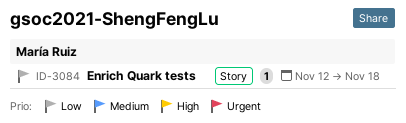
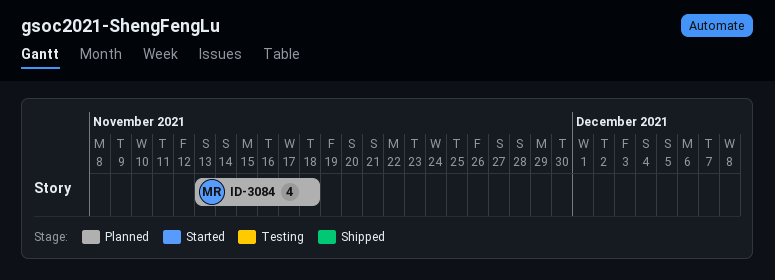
ID-3084, estimate: 1 -> 4
ID-3084, start: Nov 12 -> Nov 13

